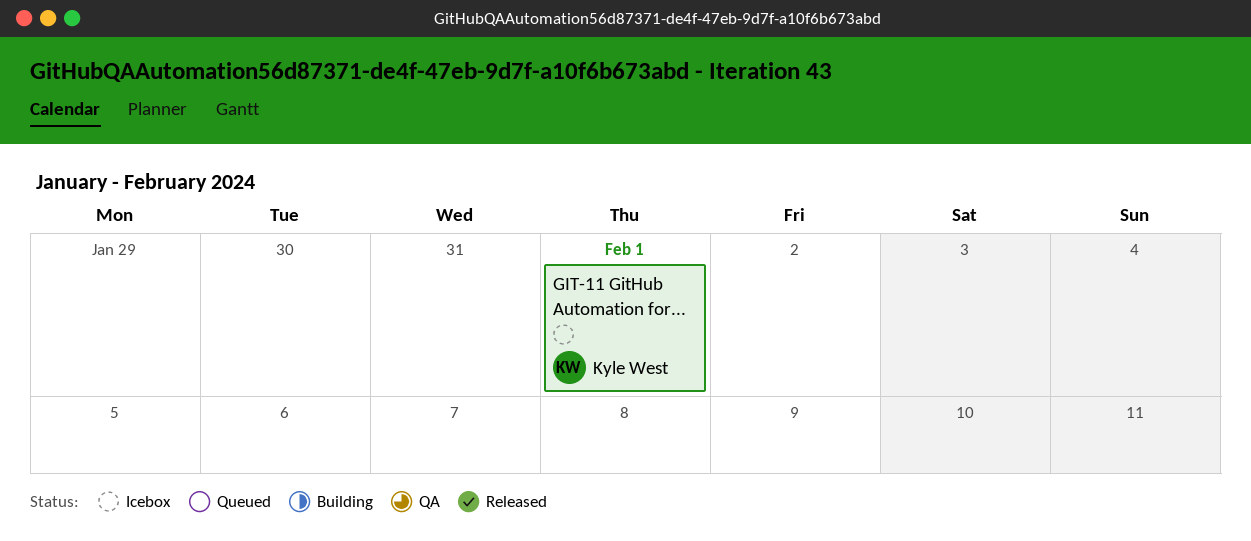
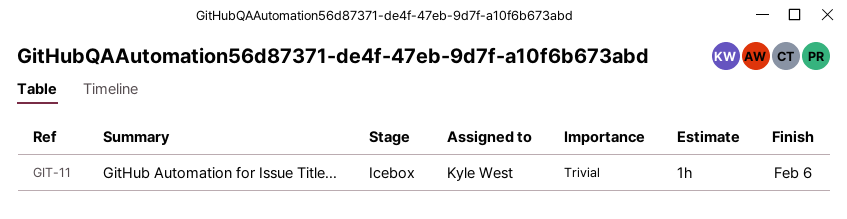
GIT-11, due: Feb 1 -> Feb 6

